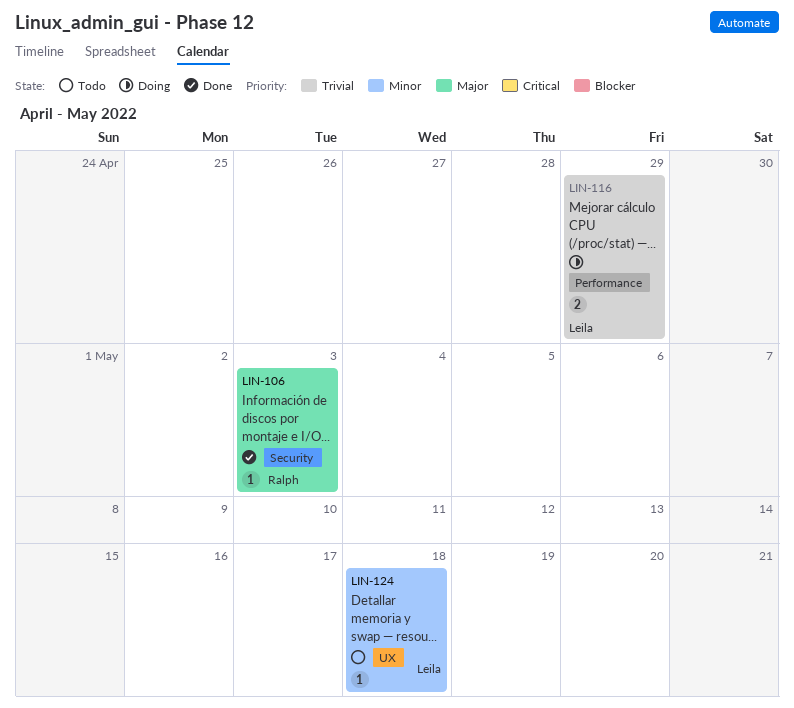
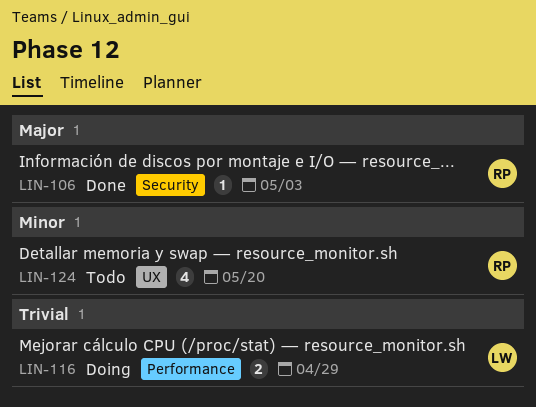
LIN-124, owner: Leila -> Ralph
LIN-124, estimate: 1 -> 4
LIN-124, due: May 18 -> May 20

